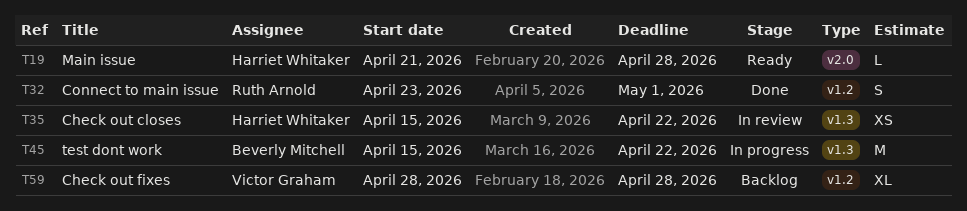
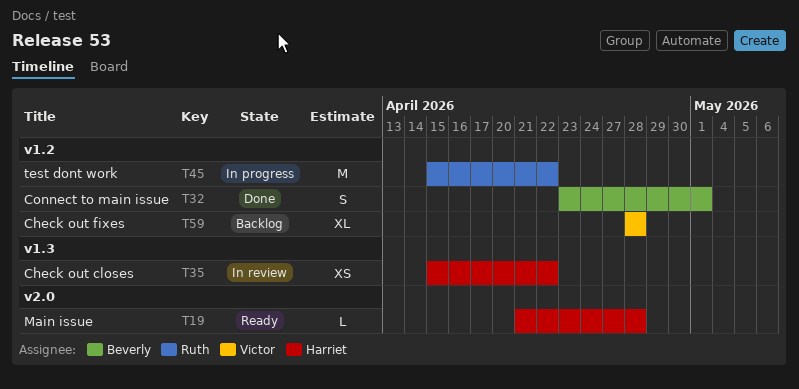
T32, owner: Ruth Arnold -> Beverly Mitchell
T45, owner: Beverly Mitchell -> Ruth Arnold
T45, label: v1.3 -> v1.2

